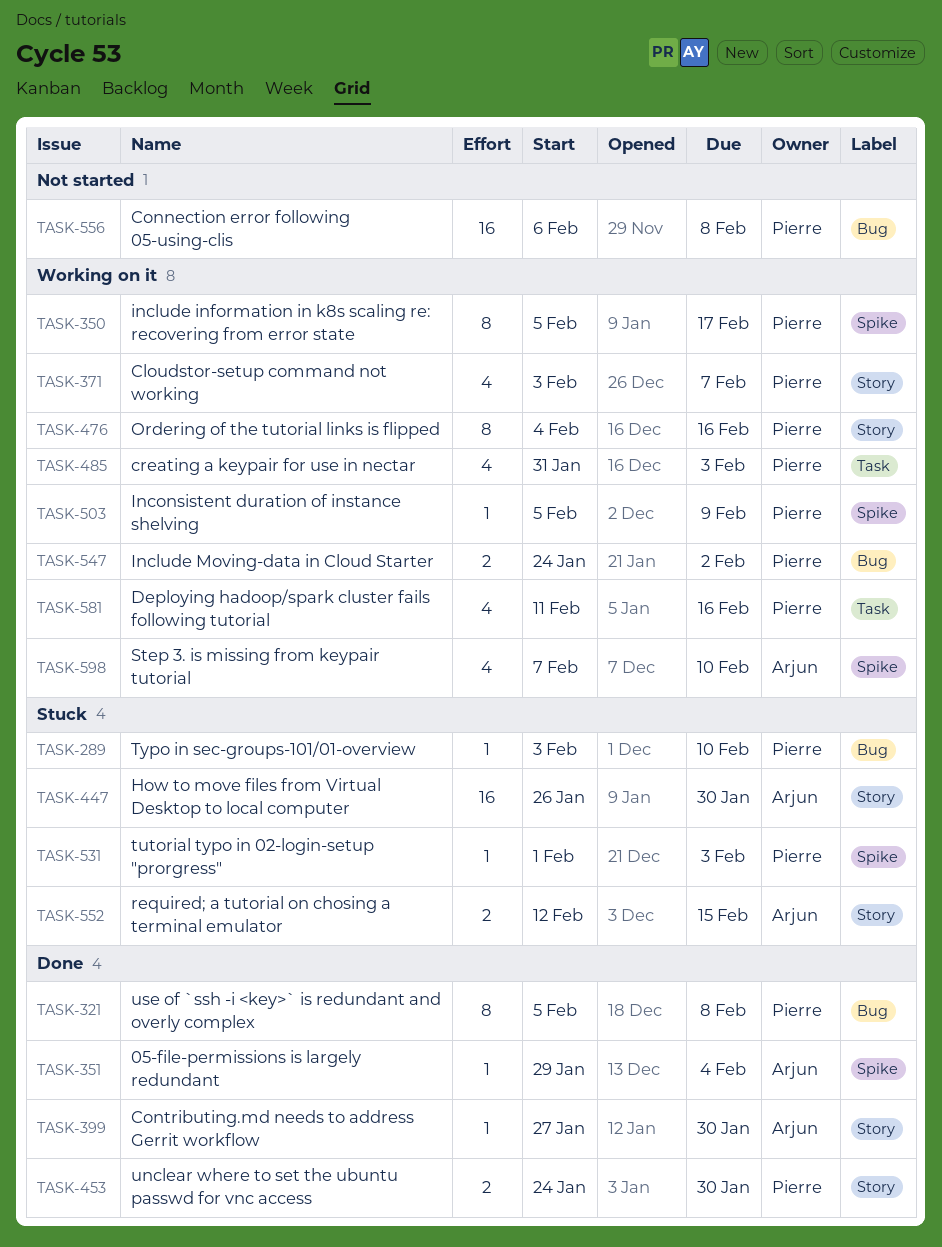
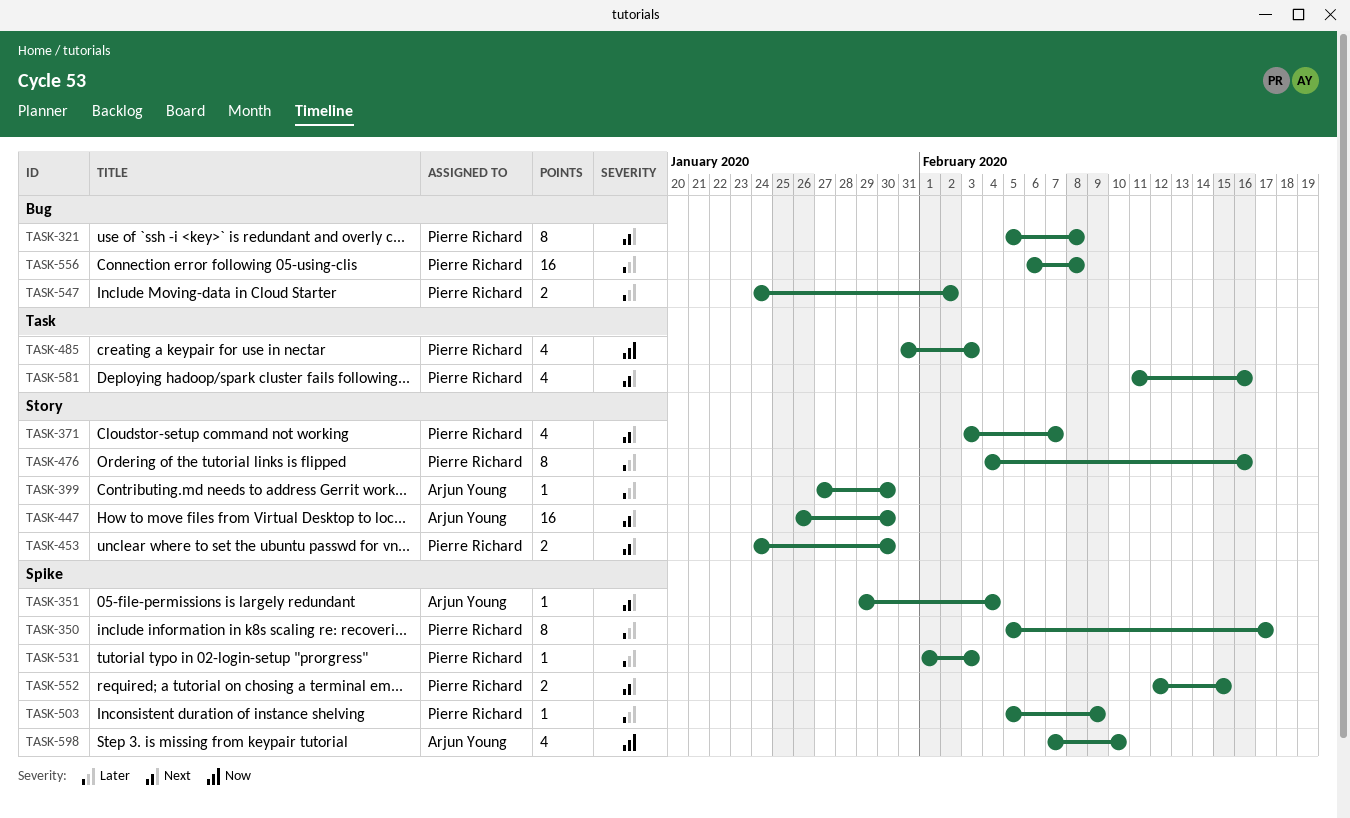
TASK-289: present -> none
TASK-552, owner: Arjun Young -> Pierre Richard
TASK-552, label: Story -> Spike

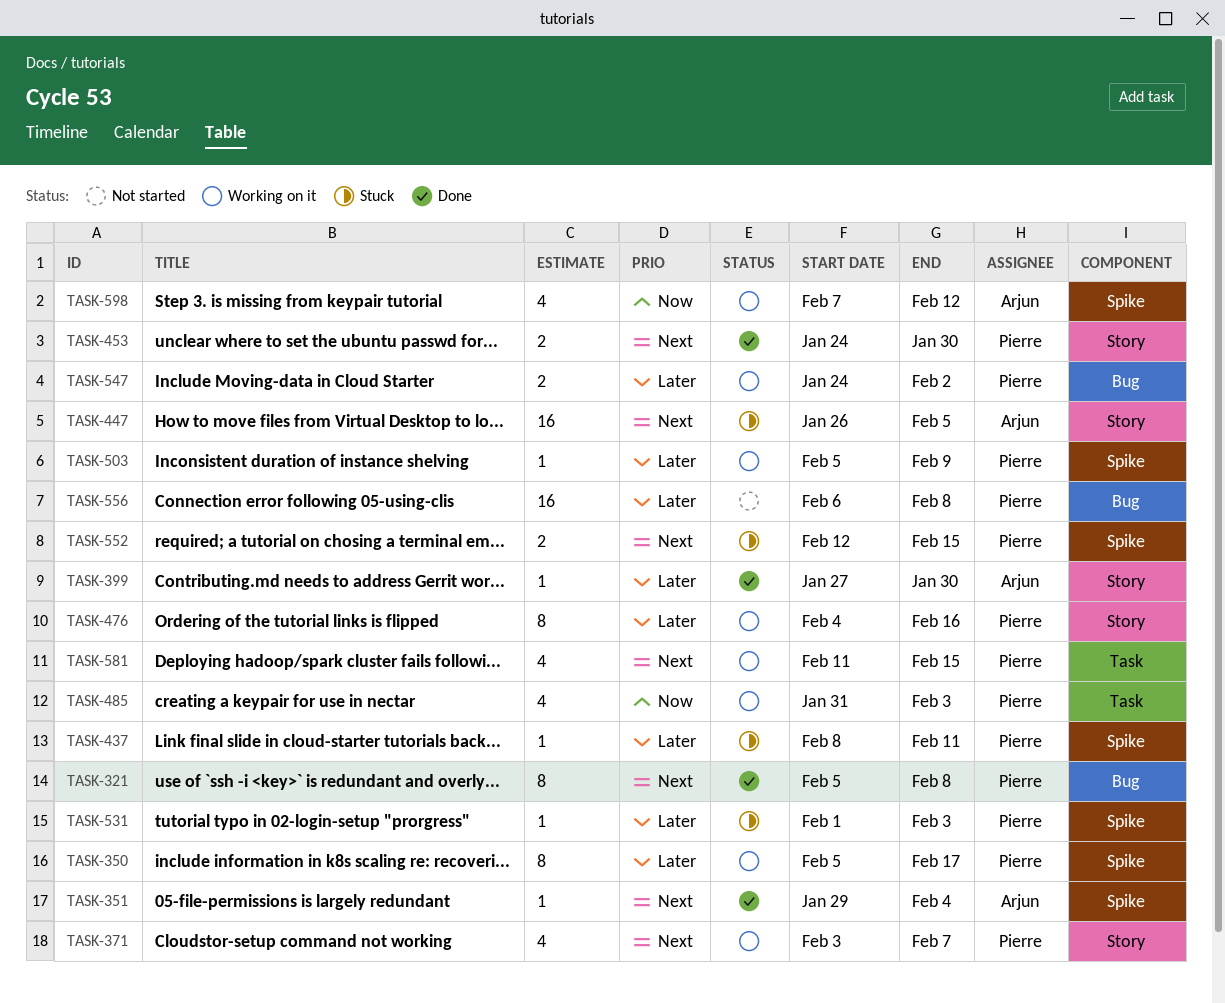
TASK-437: none -> present
TASK-447, due: Jan 30 -> Feb 5
TASK-581, due: Feb 16 -> Feb 15
TASK-598, due: Feb 10 -> Feb 12

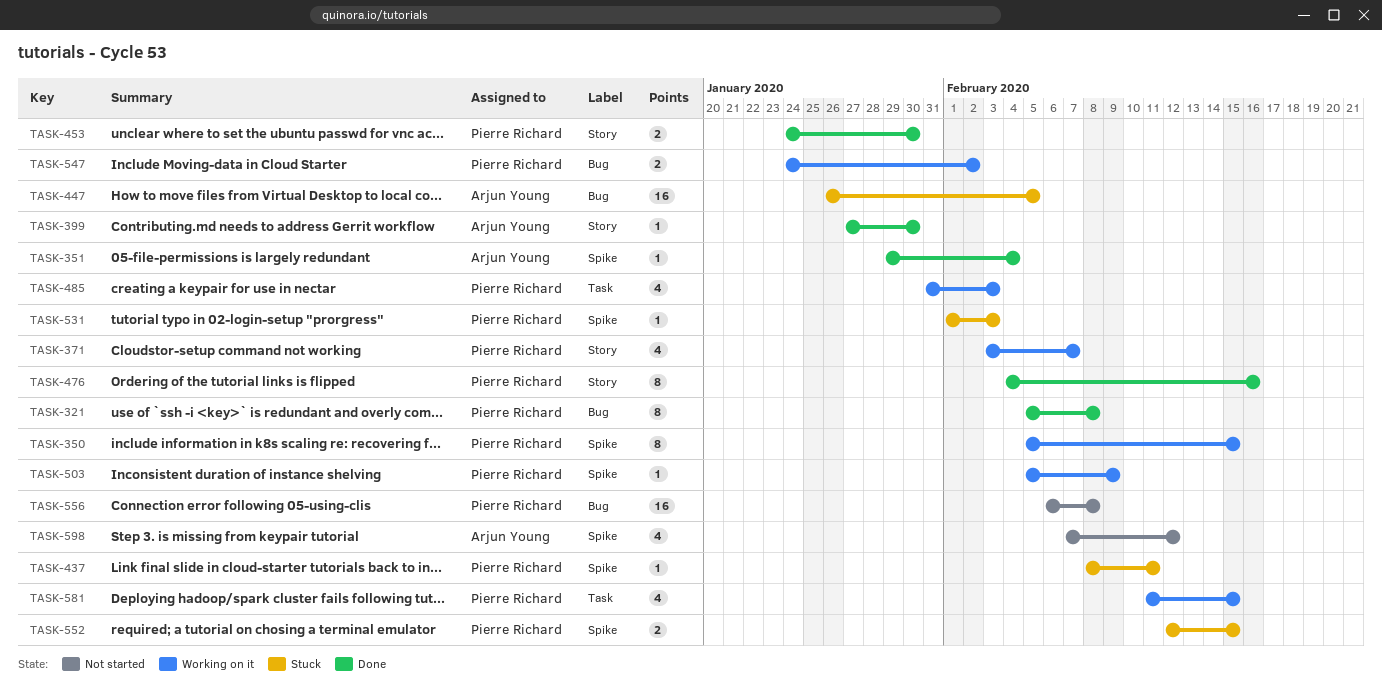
TASK-350, due: Feb 17 -> Feb 15
TASK-447, label: Story -> Bug
TASK-476, status: Working on it -> Done
TASK-598, status: Working on it -> Not started

